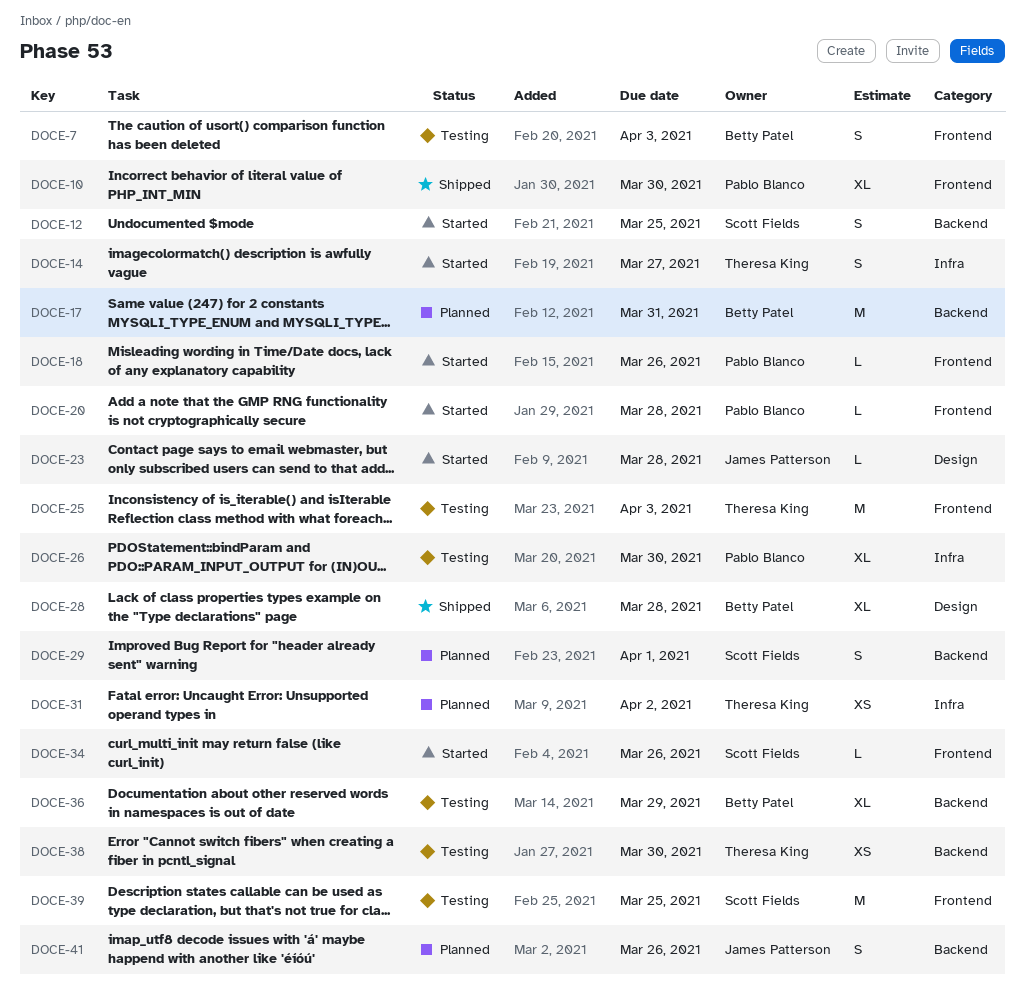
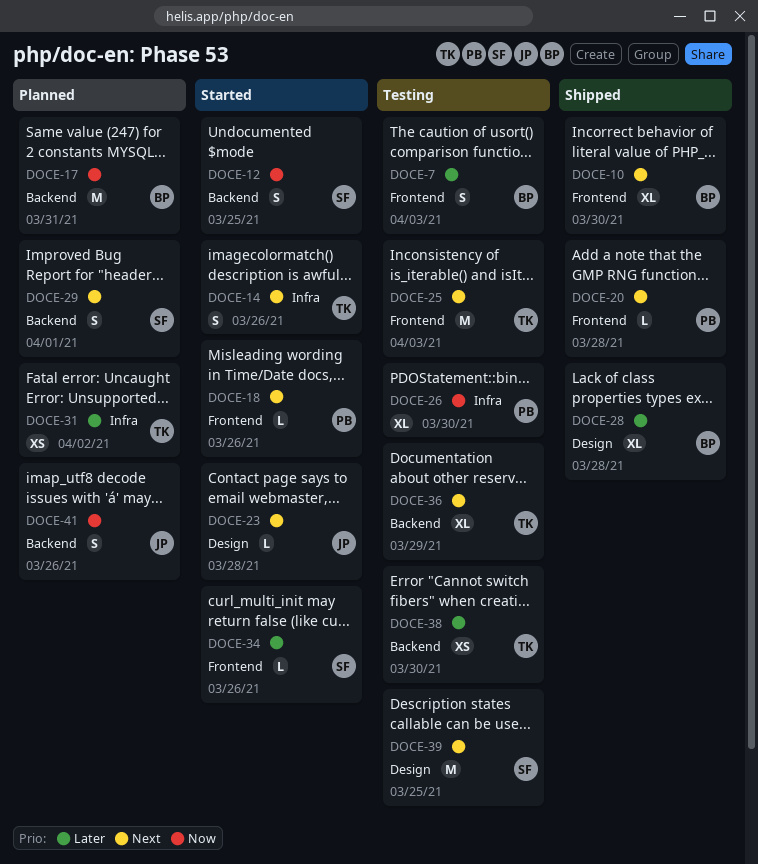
DOCE-10, owner: Pablo Blanco -> Betty Patel
DOCE-14, due: Mar 27 -> Mar 26
DOCE-20, status: Started -> Shipped
DOCE-36, owner: Betty Patel -> Theresa King
DOCE-39, label: Frontend -> Design

